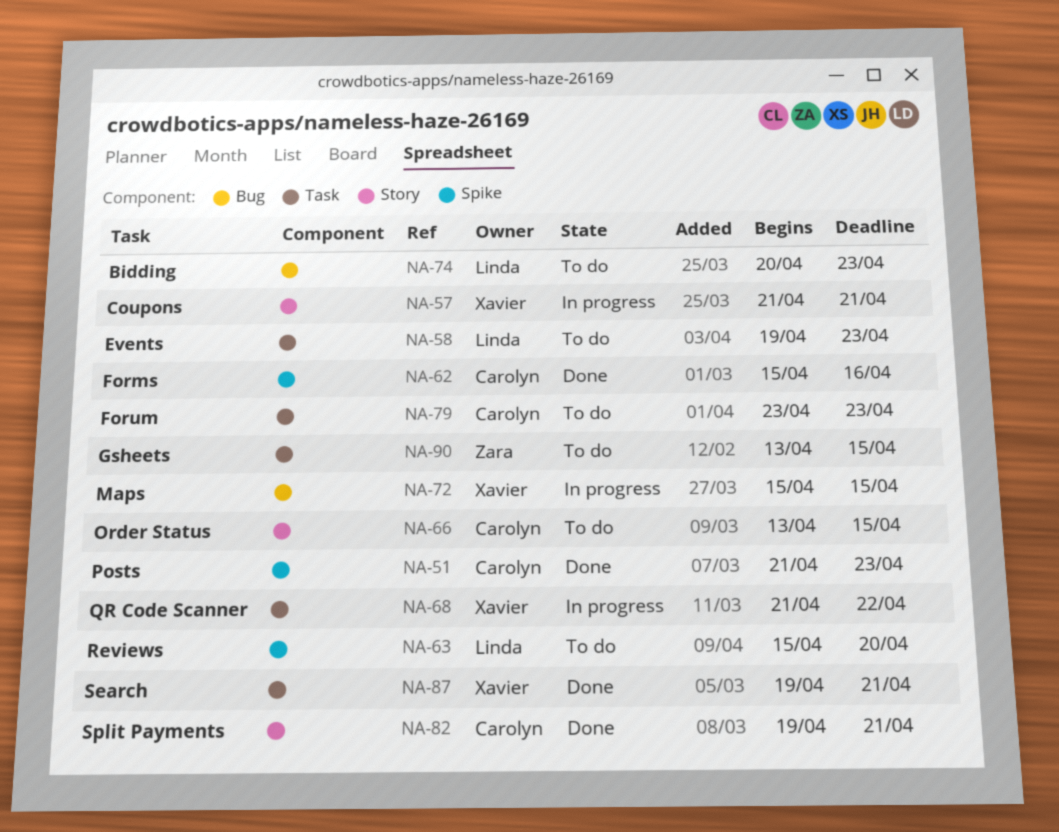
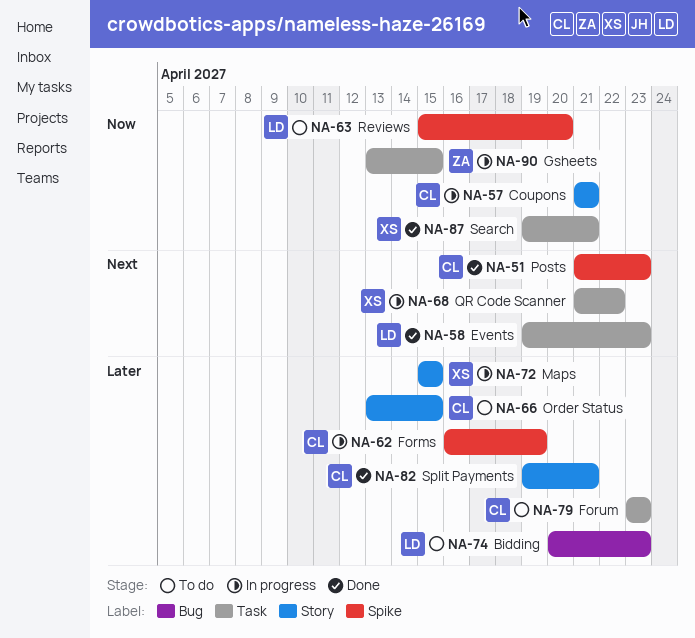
NA-57, owner: Xavier -> Carolyn
NA-58, status: To do -> Done
NA-62, status: Done -> In progress
NA-62, start: Apr 15 -> Apr 16
NA-62, due: Apr 16 -> Apr 19
NA-72, label: Bug -> Story
NA-90, status: To do -> In progress

